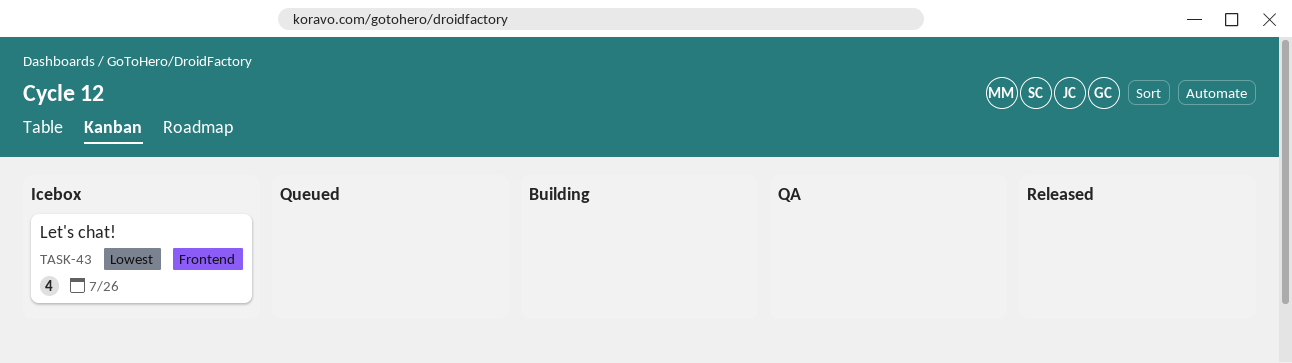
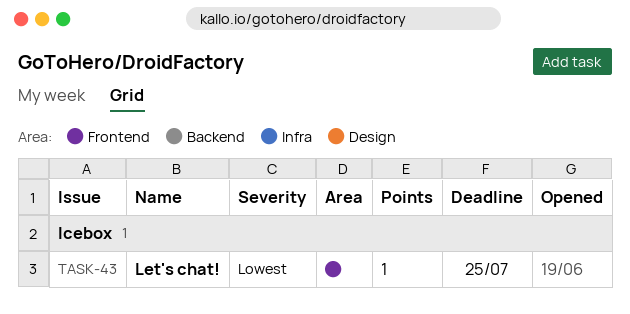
TASK-43, estimate: 4 -> 1
TASK-43, due: Jul 26 -> Jul 25

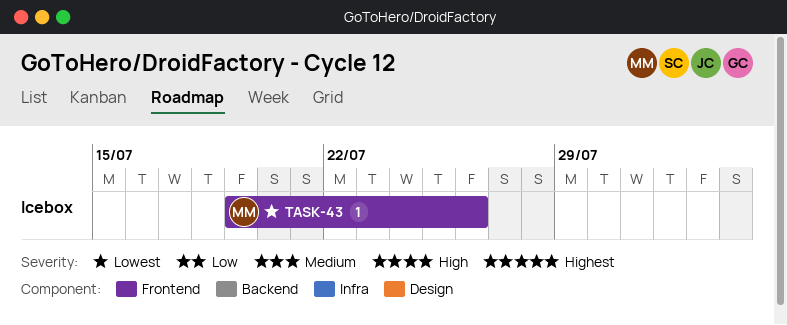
TASK-43, due: Jul 25 -> Jul 26

